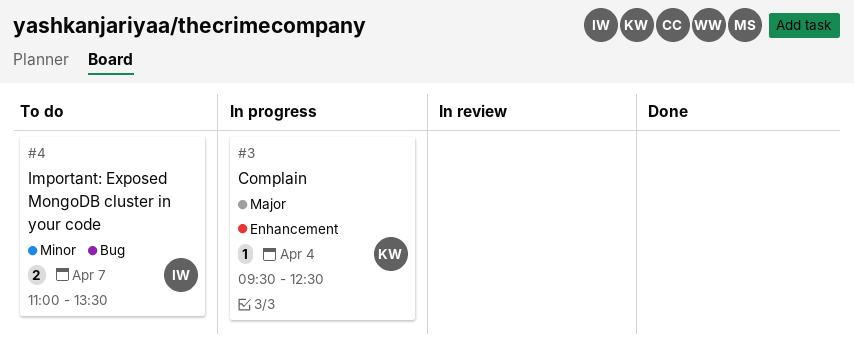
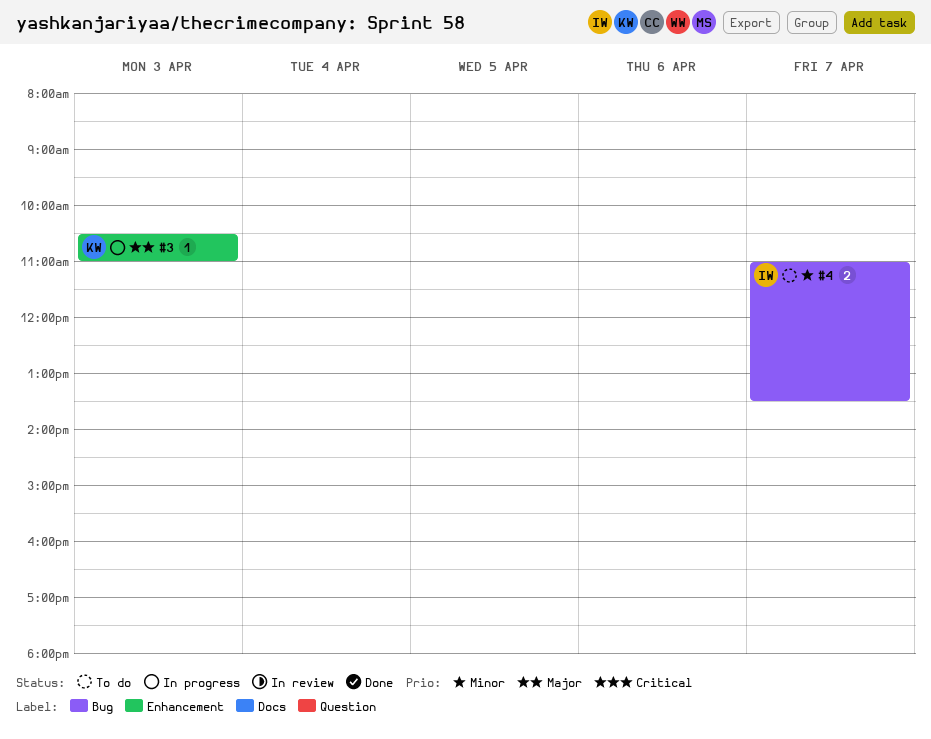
#3, day: Apr 4 -> Apr 3
#3, begins: 09:30 -> 10:30
#3, ends: 12:30 -> 11:00

